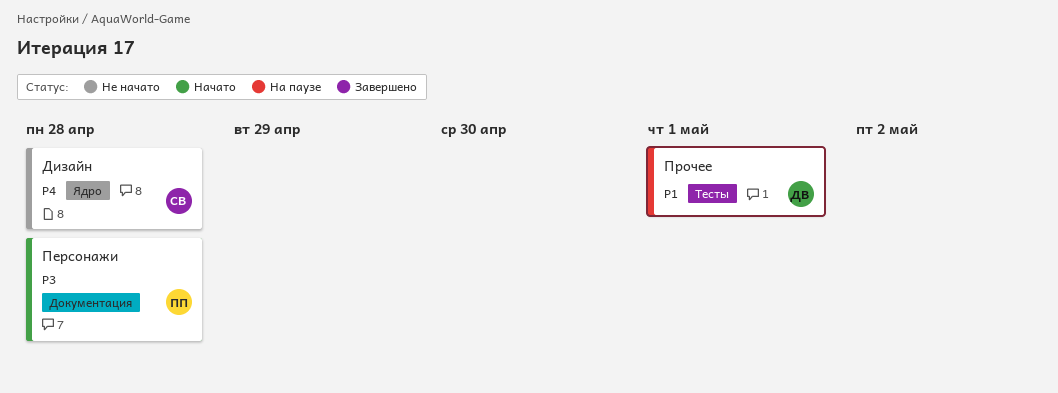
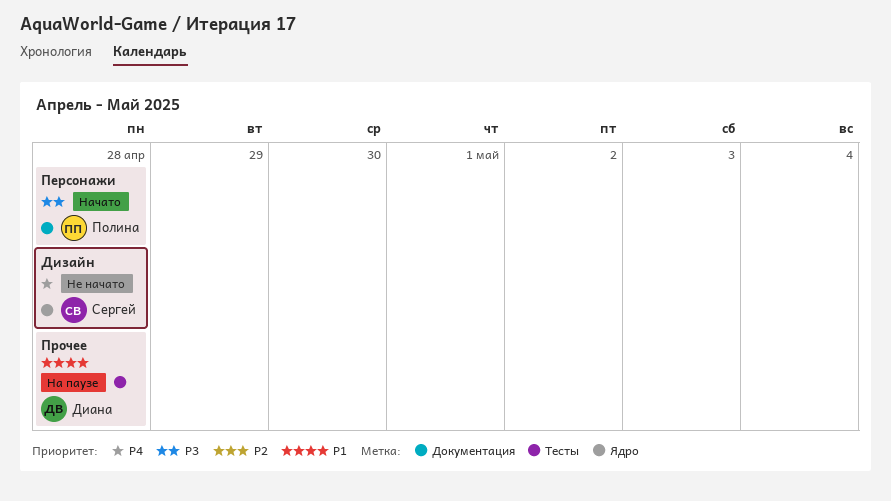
Прочее, due: May 1 -> Apr 28

